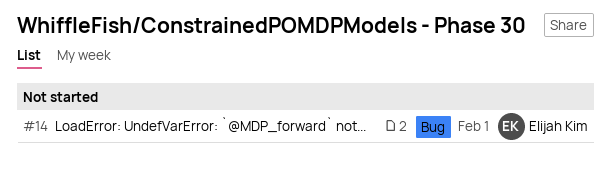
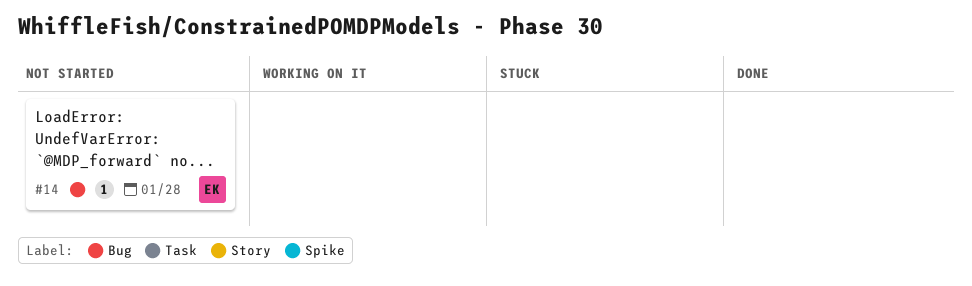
#14, due: Feb 1 -> Jan 28

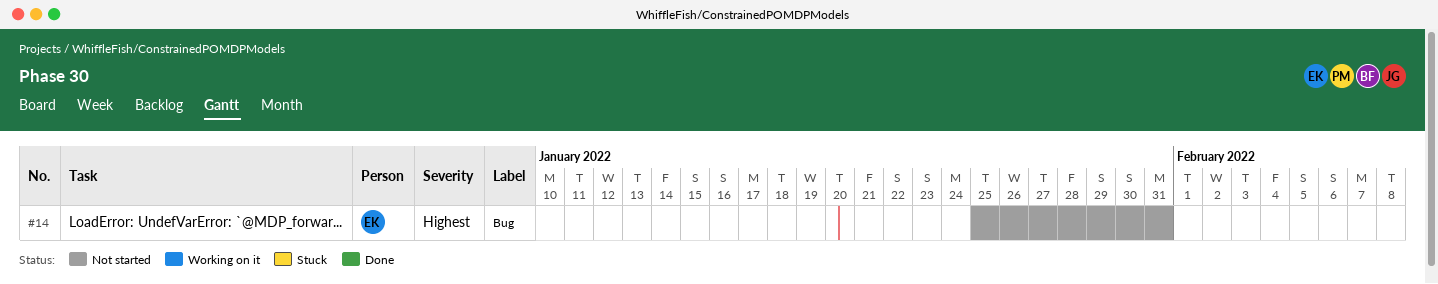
#14, due: Jan 28 -> Jan 31

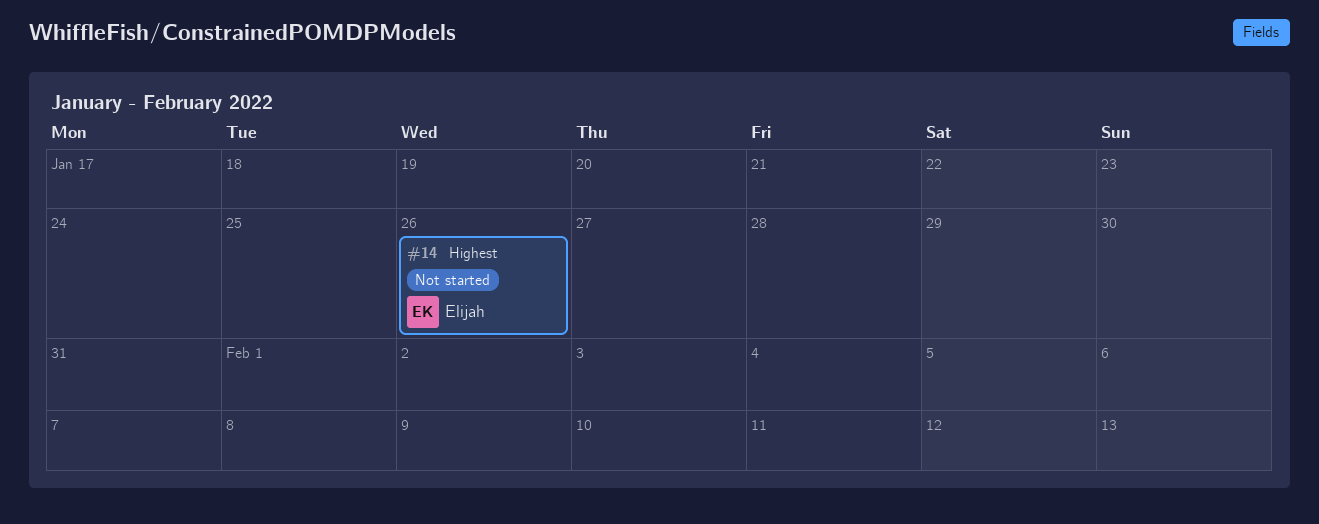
#14, due: Jan 31 -> Jan 26

